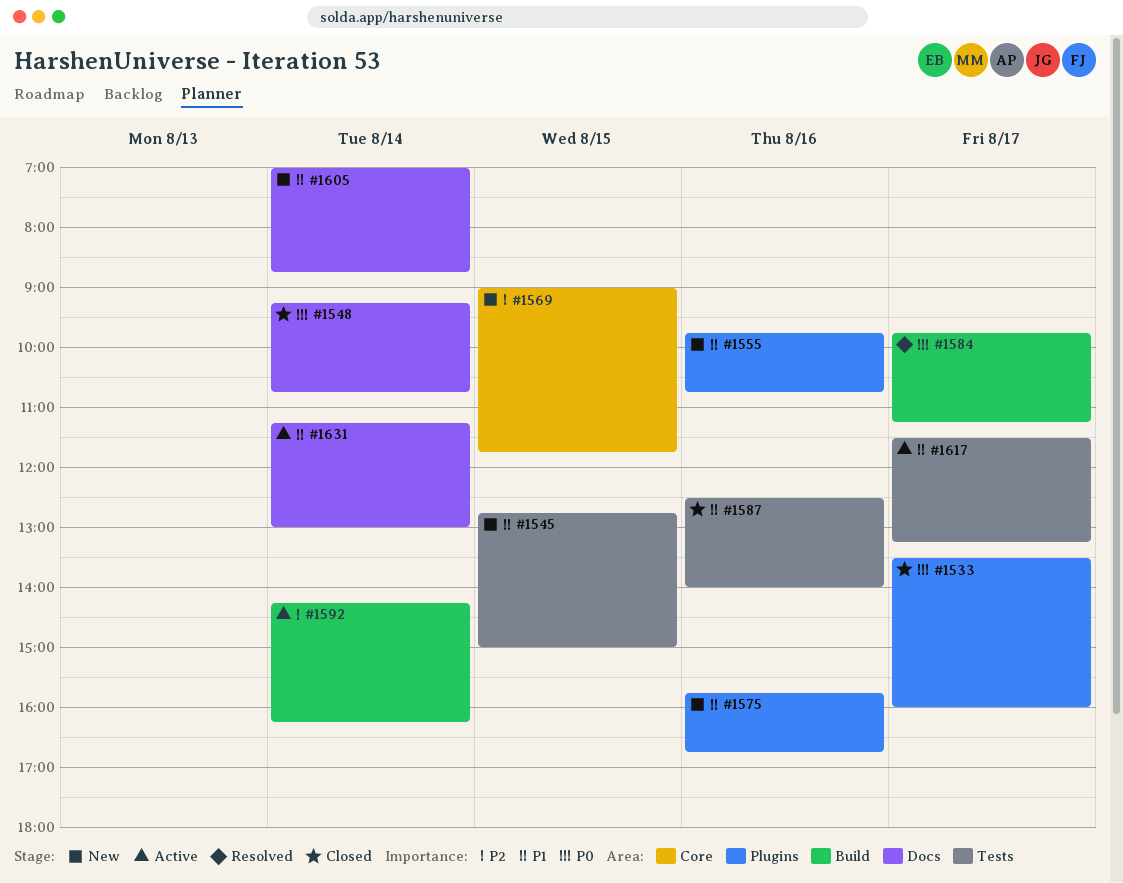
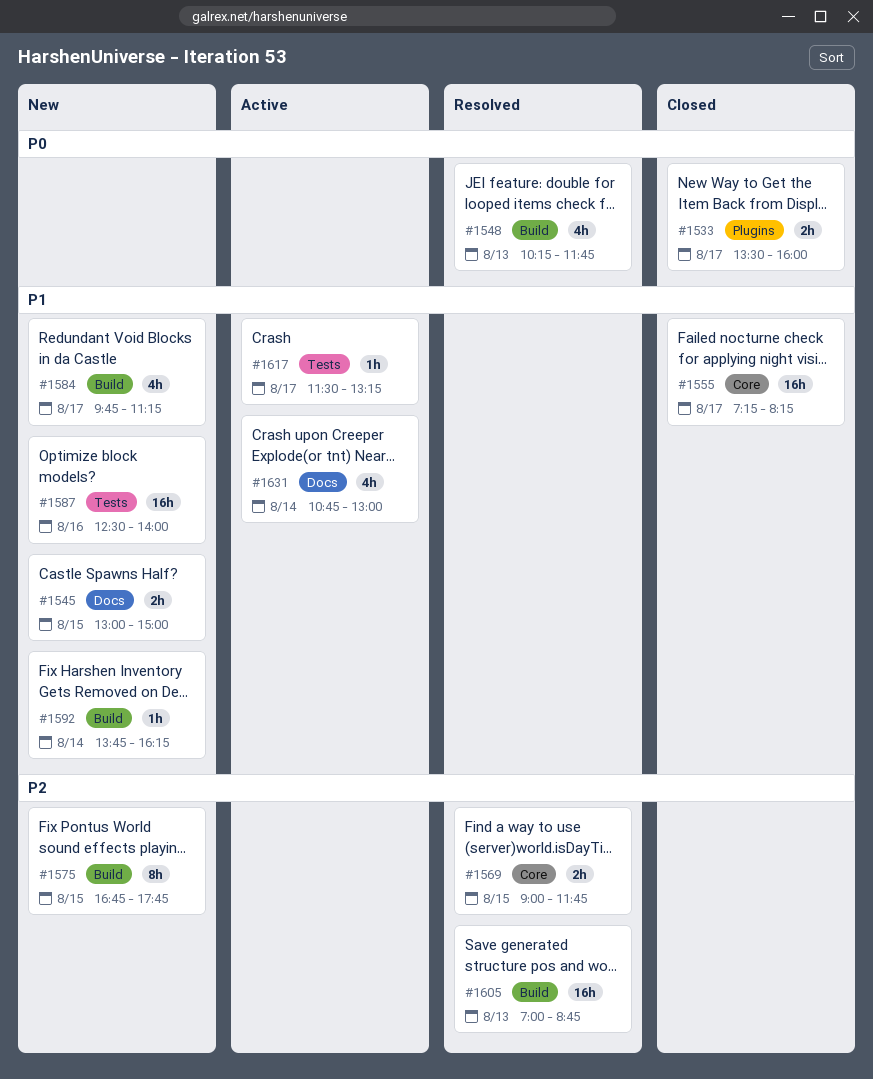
#1545, label: Tests -> Docs
#1545, begins: 12:45 -> 13:00
#1548, status: Closed -> Resolved
#1548, label: Docs -> Build
#1548, day: Aug 14 -> Aug 13
#1548, begins: 09:15 -> 10:15
#1548, ends: 10:45 -> 11:45
#1555, status: New -> Closed
#1555, label: Plugins -> Core
#1555, day: Aug 16 -> Aug 17
#1555, begins: 09:45 -> 07:15
#1555, ends: 10:45 -> 08:15
#1569, status: New -> Resolved
#1575, priority: P1 -> P2
#1575, label: Plugins -> Build
#1575, day: Aug 16 -> Aug 15
#1575, begins: 15:45 -> 16:45
#1575, ends: 16:45 -> 17:45
#1584, status: Resolved -> New
#1584, priority: P0 -> P1
#1587, status: Closed -> New
#1592, status: Active -> New
#1592, priority: P2 -> P1
#1592, begins: 14:15 -> 13:45
#1605, status: New -> Resolved
#1605, priority: P1 -> P2
#1605, label: Docs -> Build
#1605, day: Aug 14 -> Aug 13
#1631, begins: 11:15 -> 10:45

